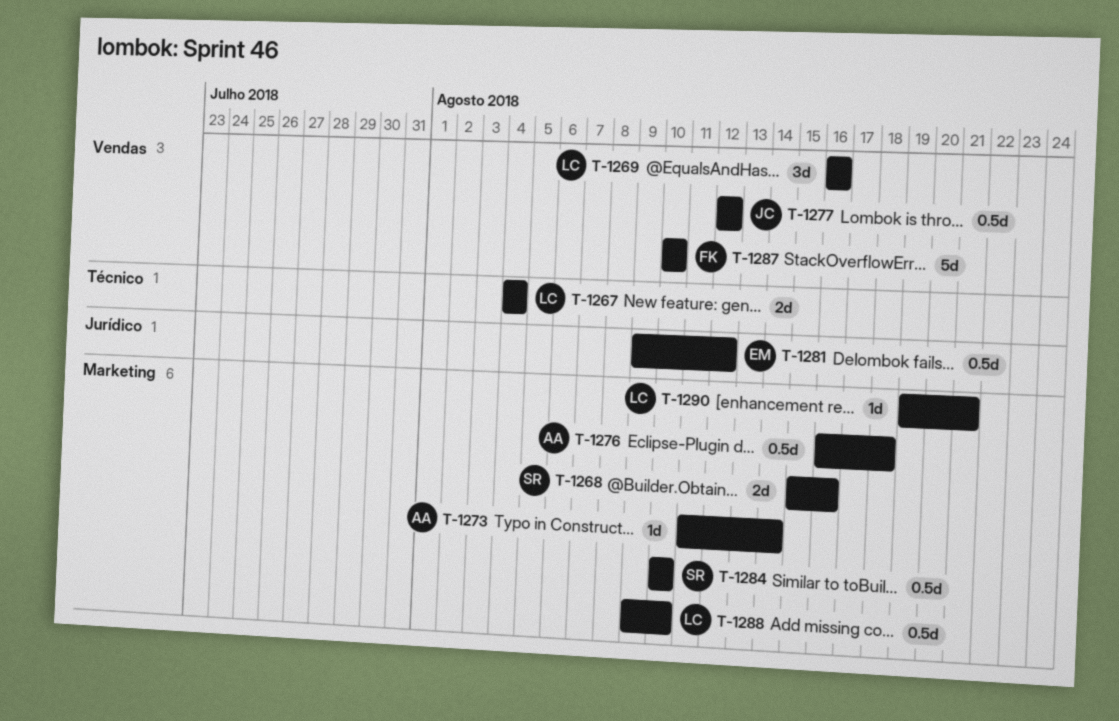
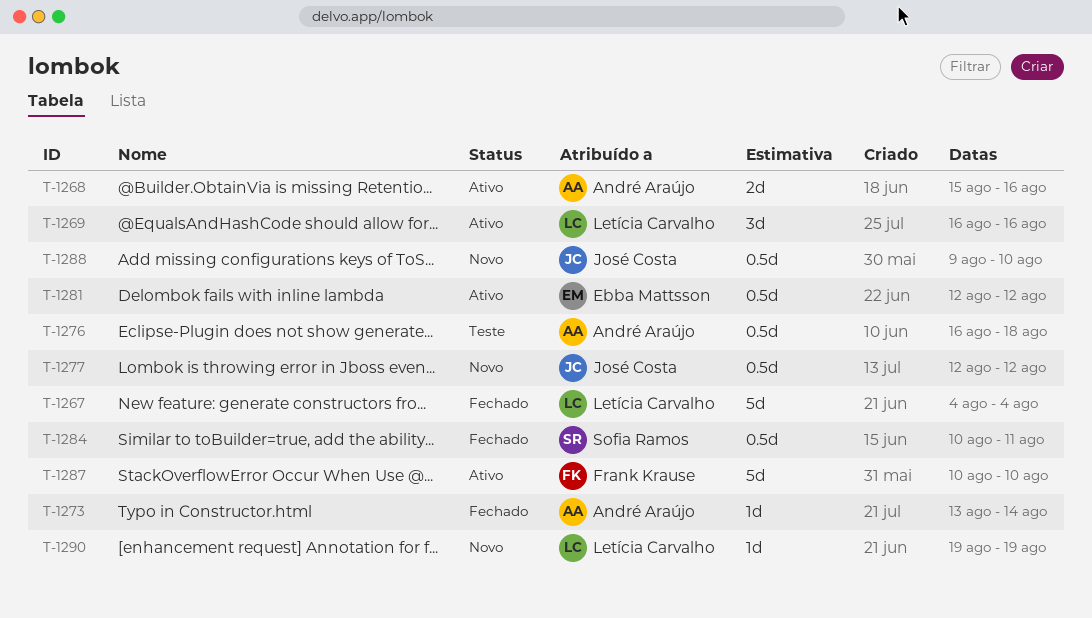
T-1267, estimate: 2d -> 5d
T-1268, owner: Sofia Ramos -> André Araújo
T-1273, start: Aug 11 -> Aug 13
T-1281, start: Aug 9 -> Aug 12
T-1284, due: Aug 10 -> Aug 11
T-1288, owner: Letícia Carvalho -> José Costa
T-1290, due: Aug 21 -> Aug 19

